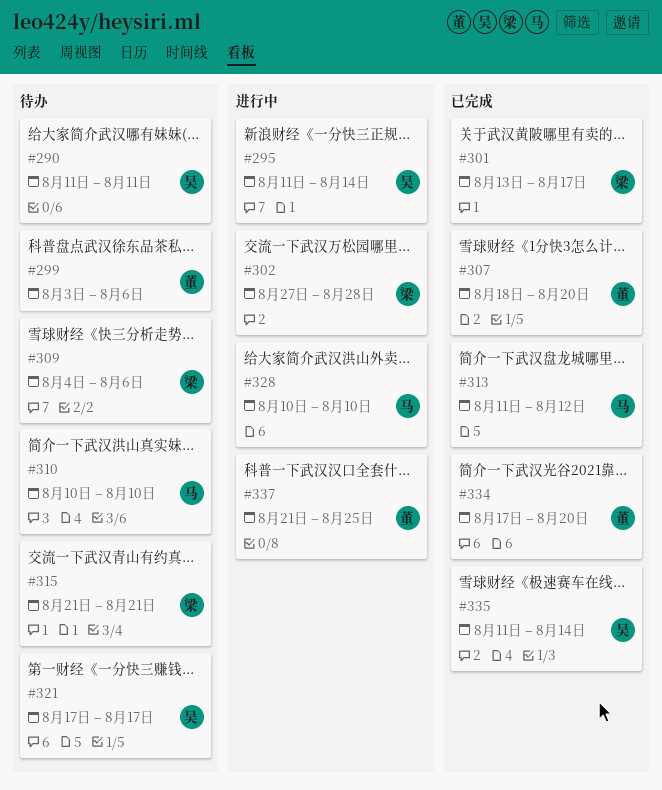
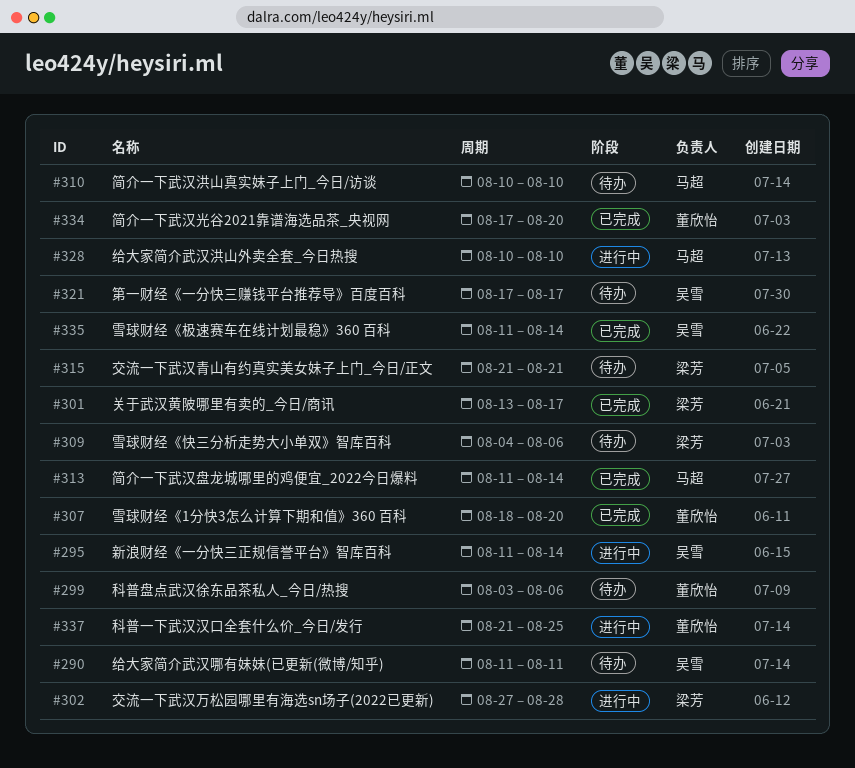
#313, due: Aug 12 -> Aug 14

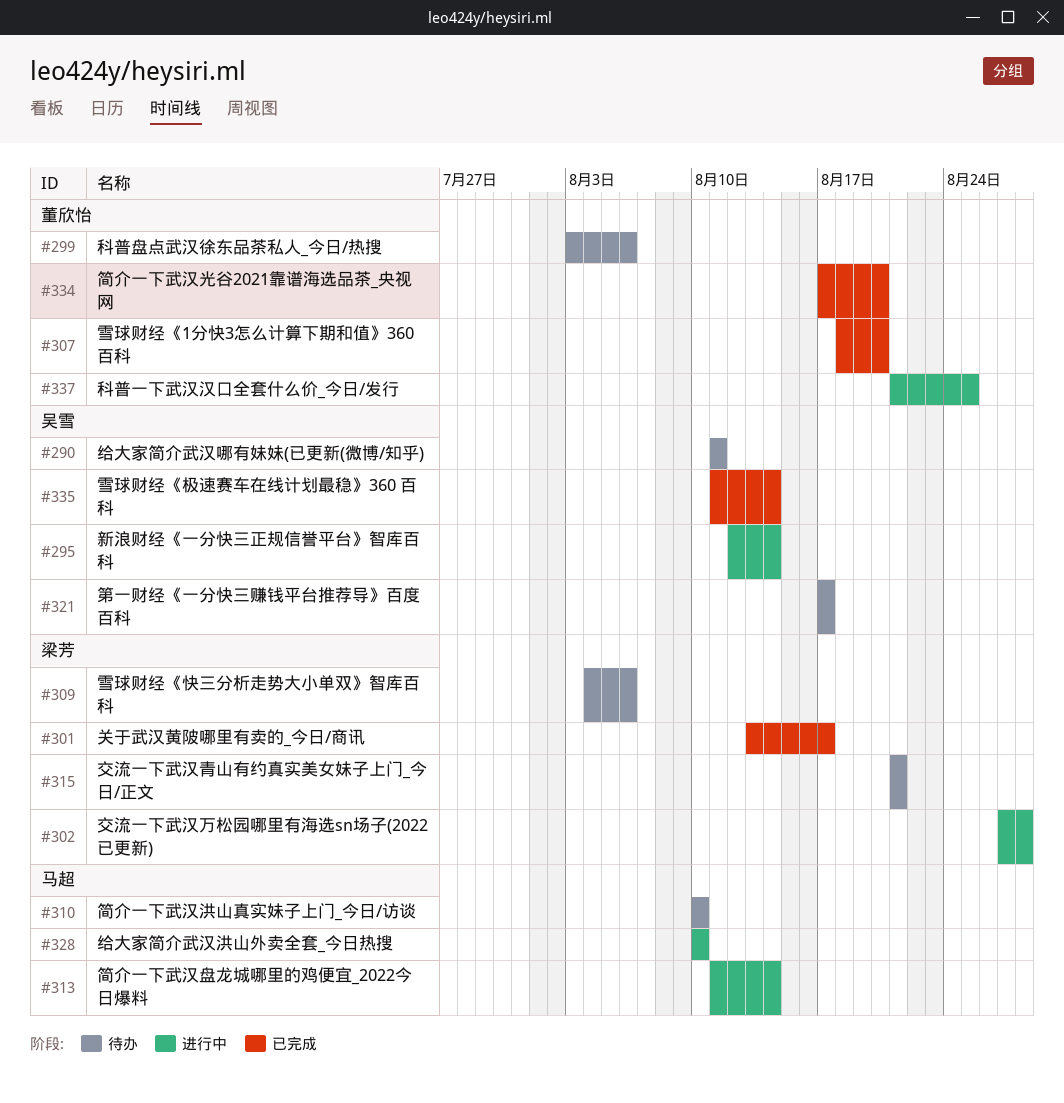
#295, start: Aug 11 -> Aug 12
#313, status: 已完成 -> 进行中

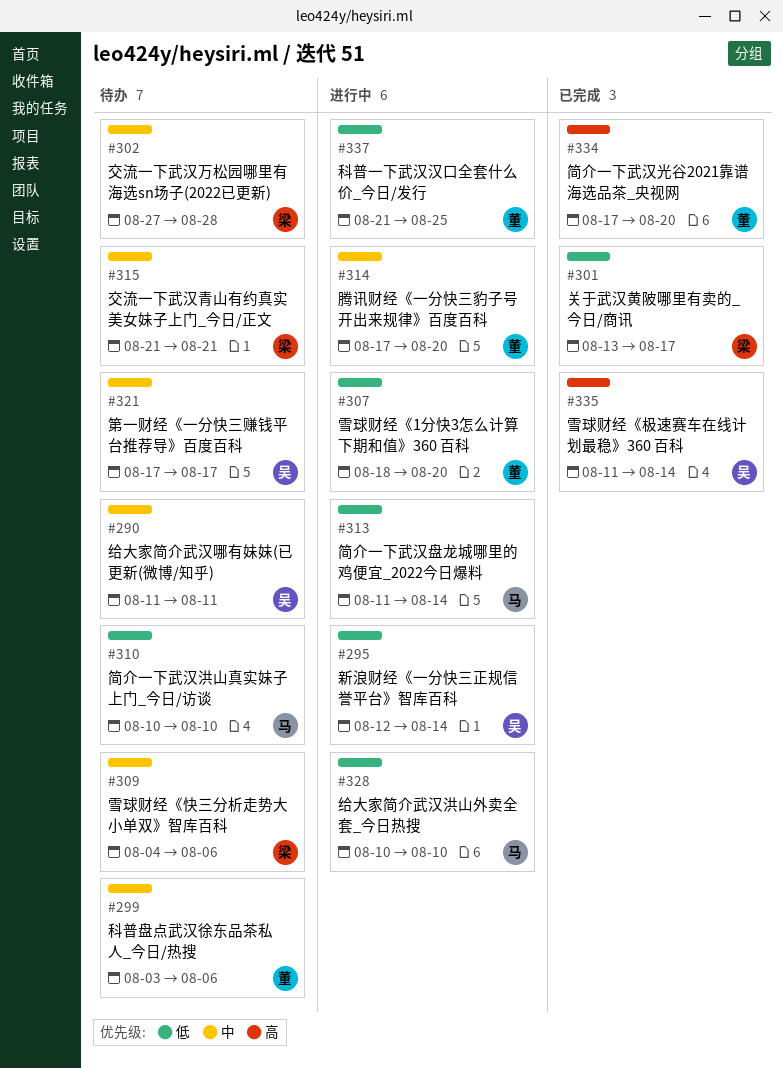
#302, status: 进行中 -> 待办
#307, status: 已完成 -> 进行中
#314: none -> present

